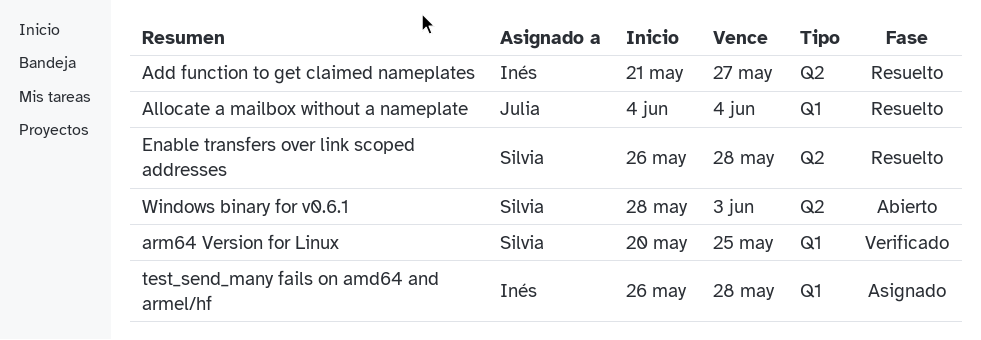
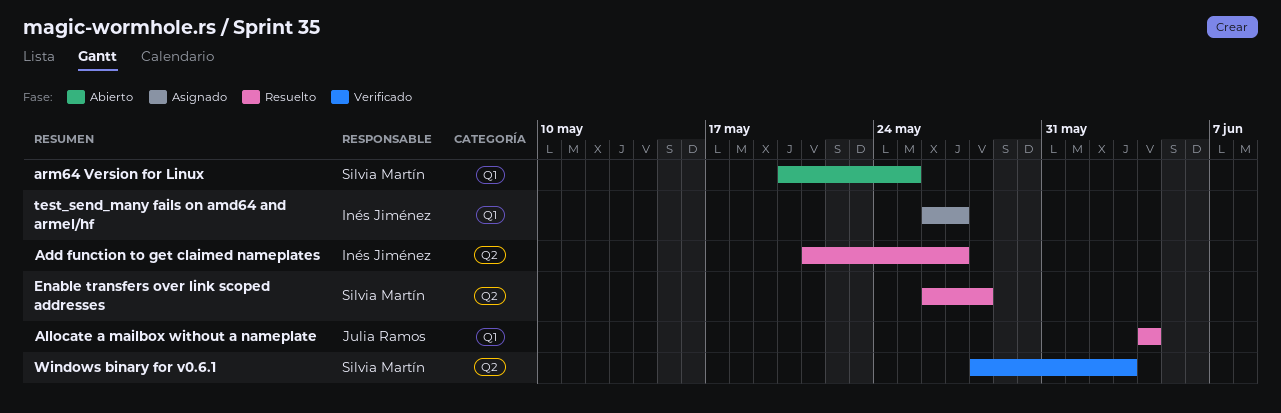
arm64 Version for Linux, status: Verificado -> Abierto
test_send_many fails on amd64 and armel/hf, due: May 28 -> May 27
Windows binary for v0.6.1, status: Abierto -> Verificado

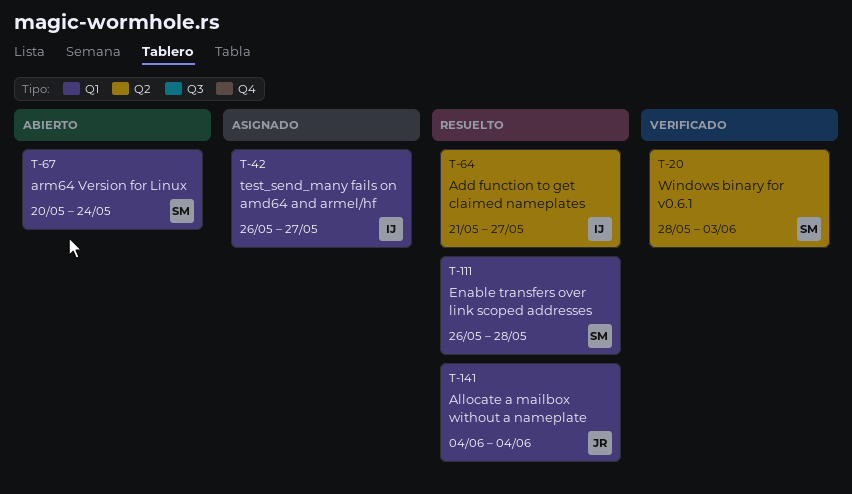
arm64 Version for Linux, due: May 25 -> May 24
Enable transfers over link scoped addresses, label: Q2 -> Q1

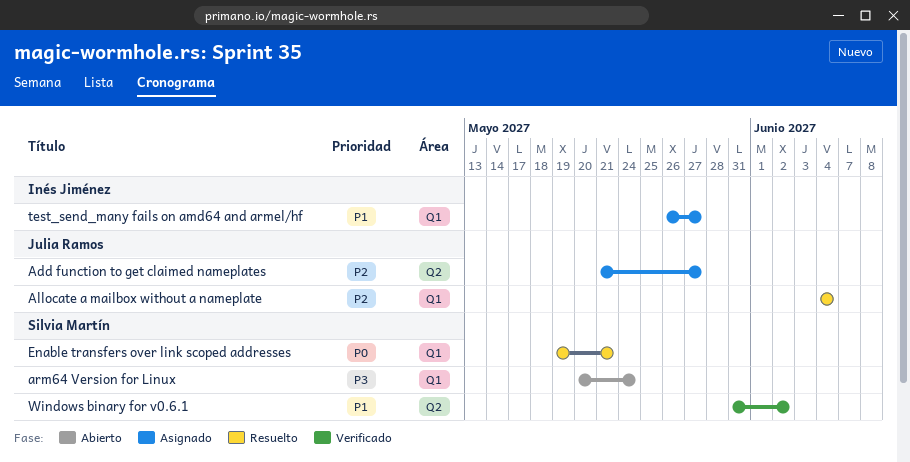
Add function to get claimed nameplates, status: Resuelto -> Asignado
Add function to get claimed nameplates, owner: Inés Jiménez -> Julia Ramos
Enable transfers over link scoped addresses, start: May 26 -> May 19
Enable transfers over link scoped addresses, due: May 28 -> May 21
Windows binary for v0.6.1, start: May 28 -> May 31
Windows binary for v0.6.1, due: Jun 3 -> Jun 2

